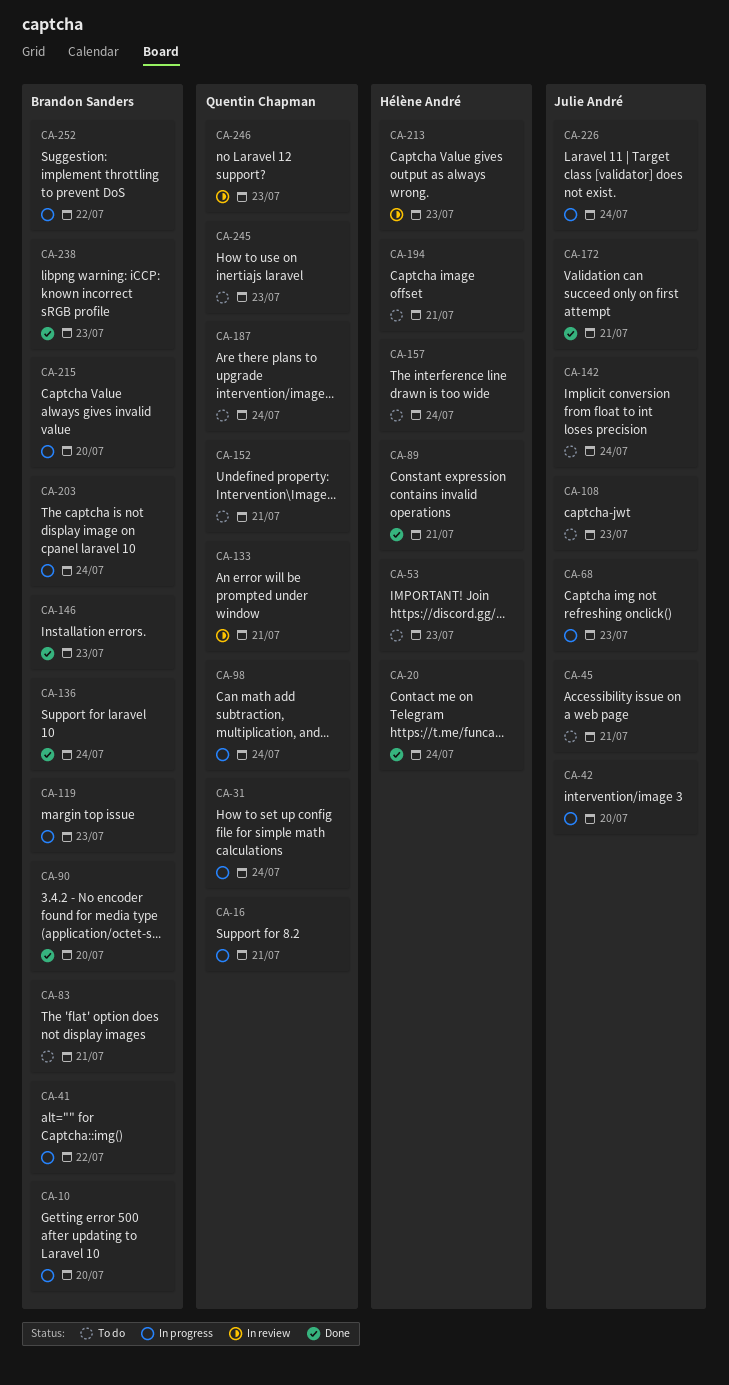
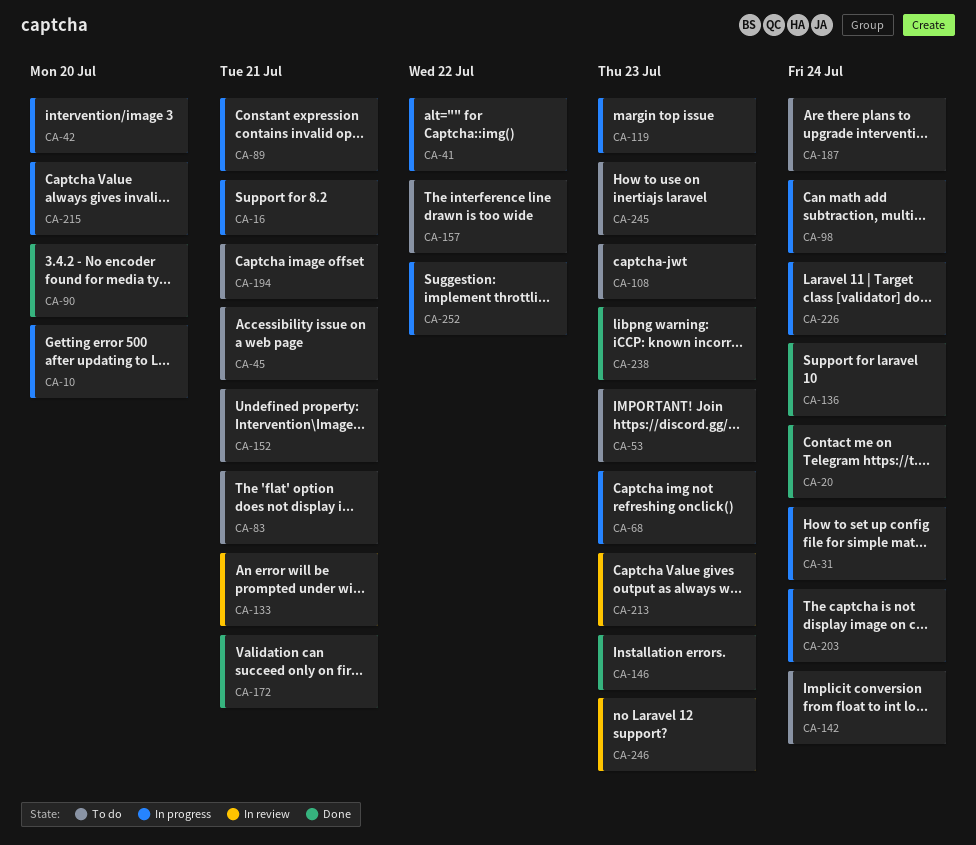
CA-89, status: Done -> In progress
CA-157, due: Jul 24 -> Jul 22

